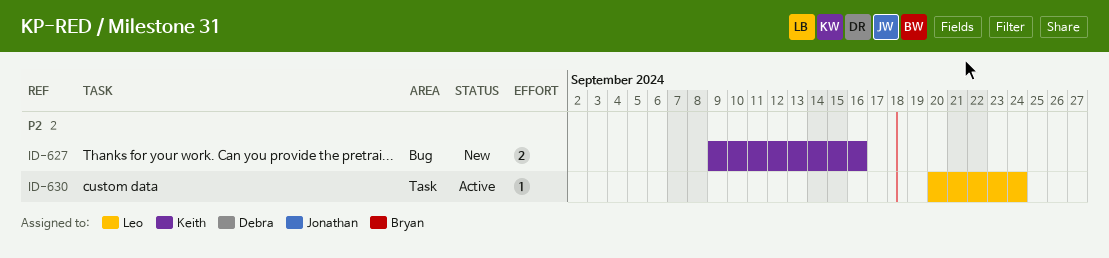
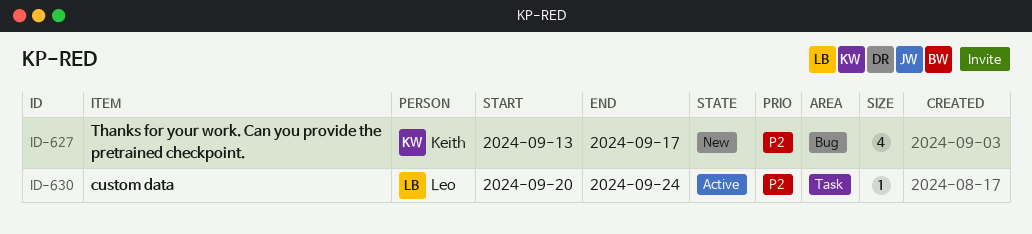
ID-627, estimate: 2 -> 4
ID-627, start: Sep 9 -> Sep 13
ID-627, due: Sep 16 -> Sep 17

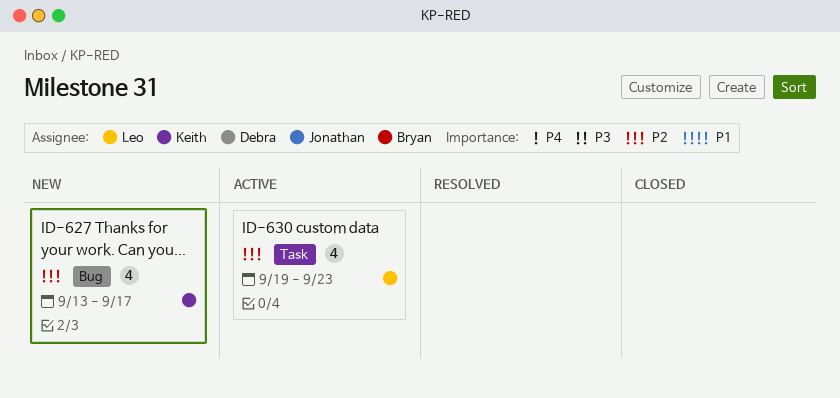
ID-630, estimate: 1 -> 4
ID-630, start: Sep 20 -> Sep 19
ID-630, due: Sep 24 -> Sep 23

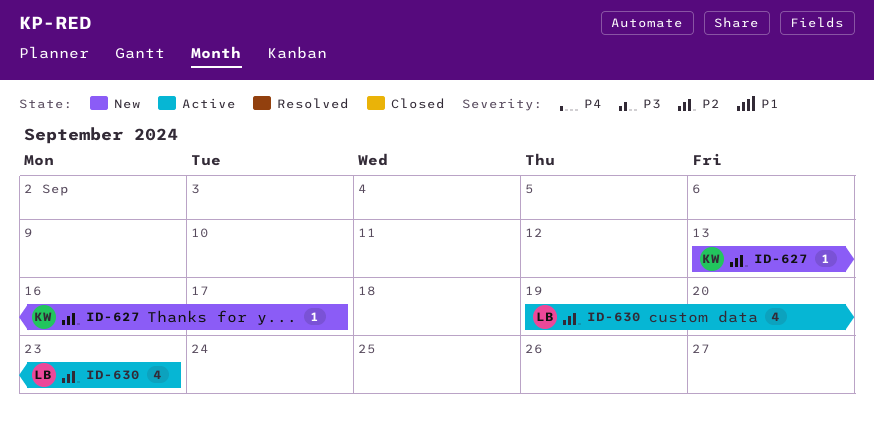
ID-627, estimate: 4 -> 1

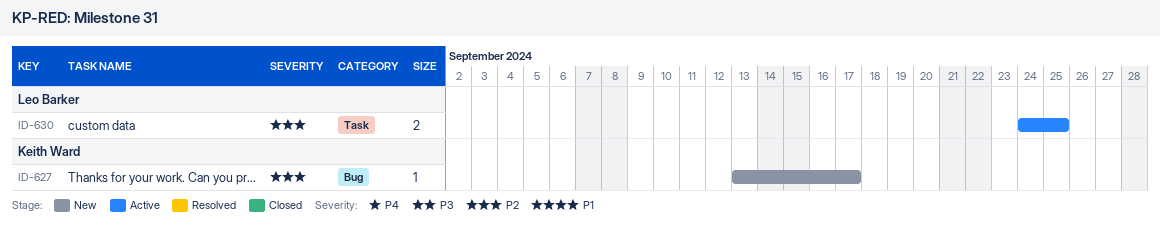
ID-630, estimate: 4 -> 2
ID-630, start: Sep 19 -> Sep 24
ID-630, due: Sep 23 -> Sep 25

